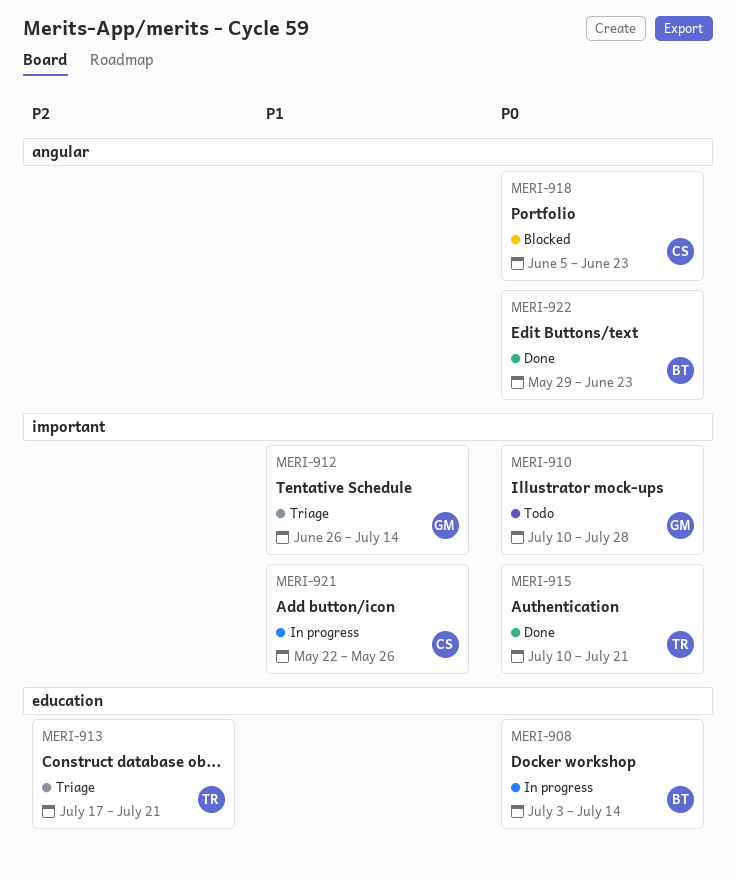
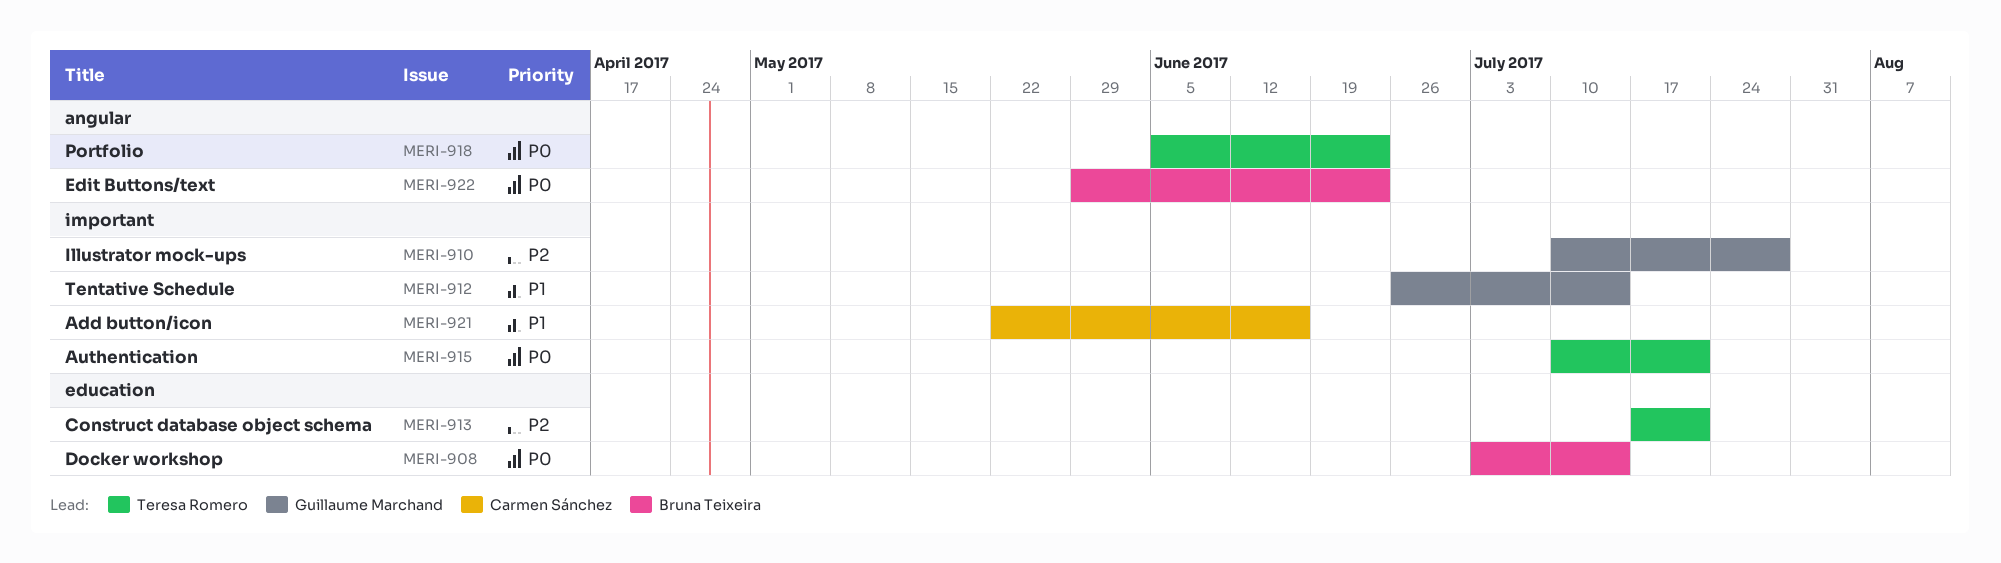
MERI-910, priority: P0 -> P2
MERI-918, owner: Carmen Sánchez -> Teresa Romero
MERI-921, due: May 26 -> Jun 16

